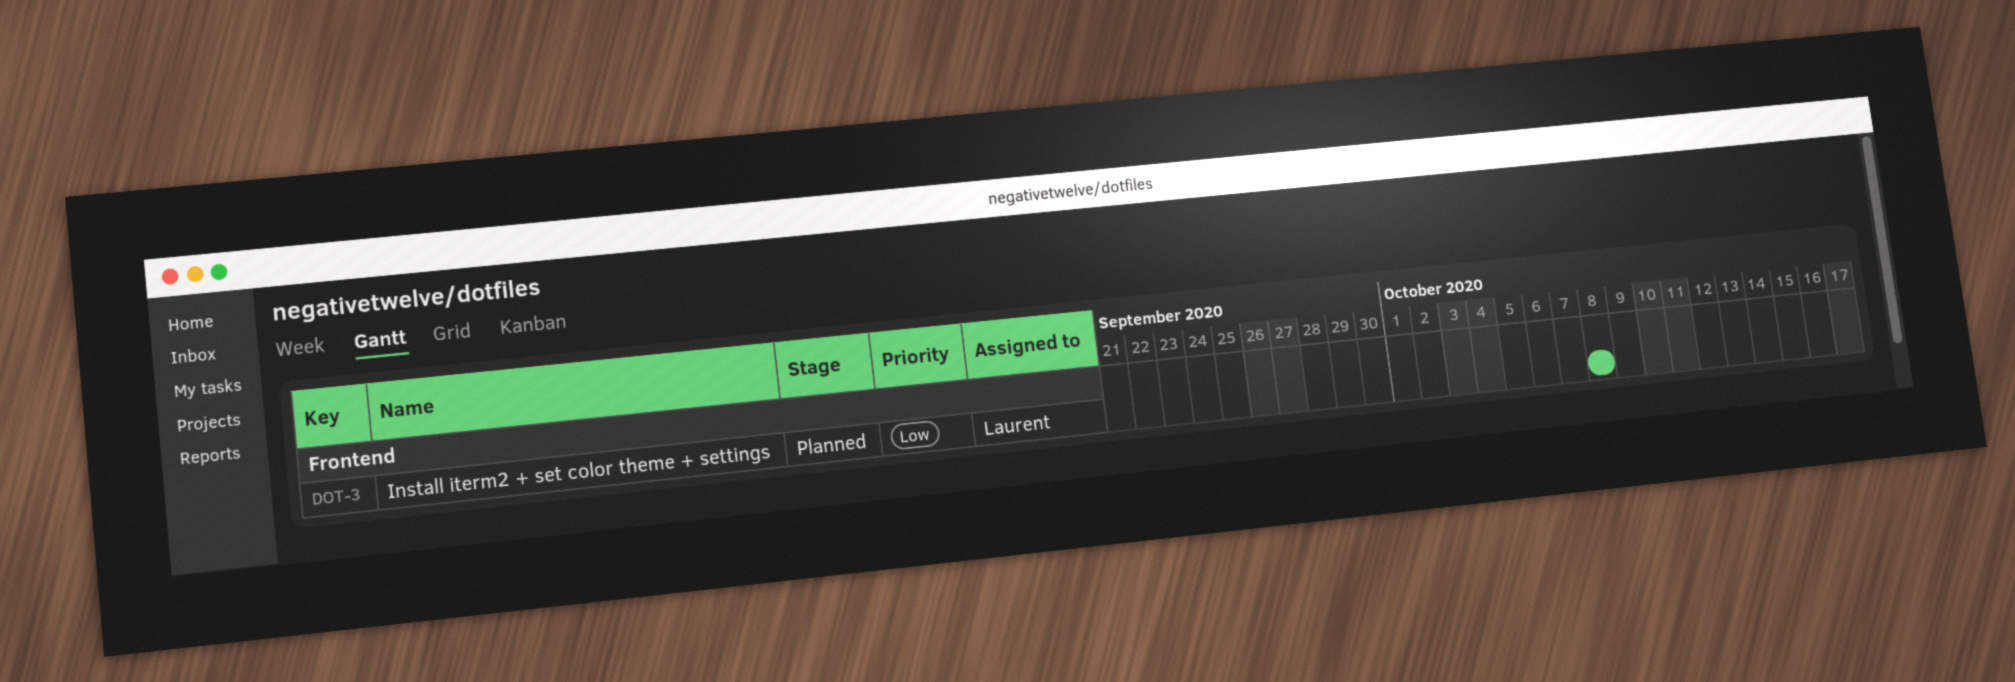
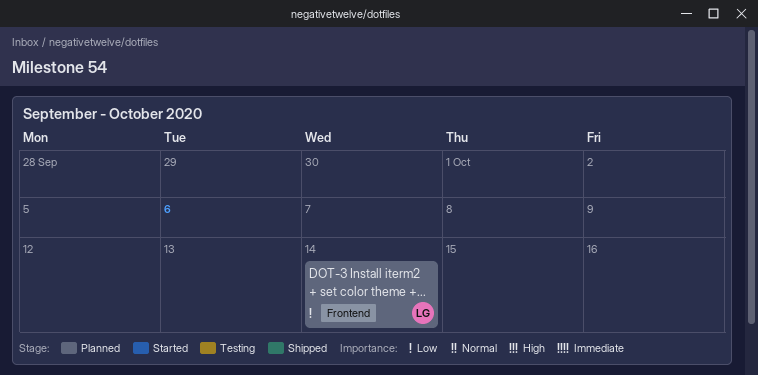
DOT-3, due: Oct 8 -> Oct 14

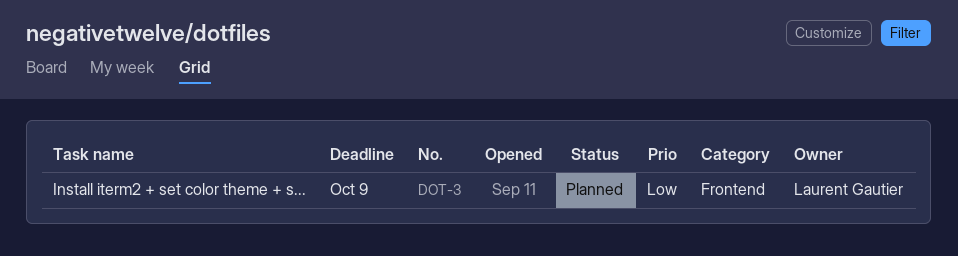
DOT-3, due: Oct 14 -> Oct 9

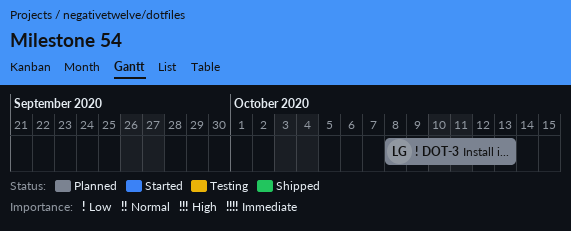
DOT-3, due: Oct 9 -> Oct 13

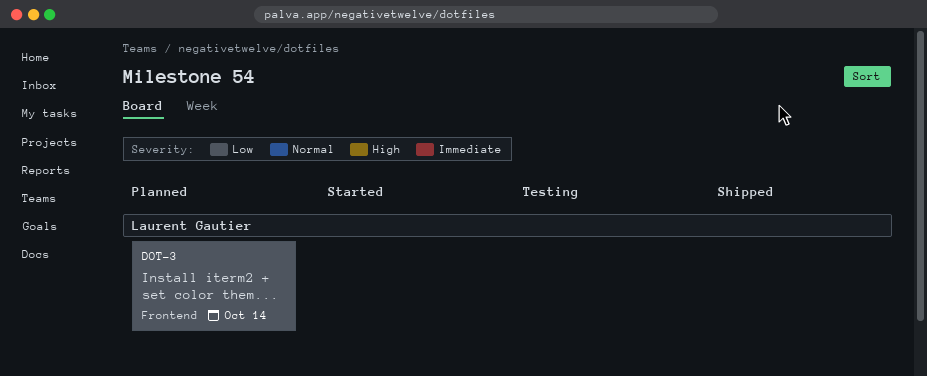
DOT-3, due: Oct 13 -> Oct 14

